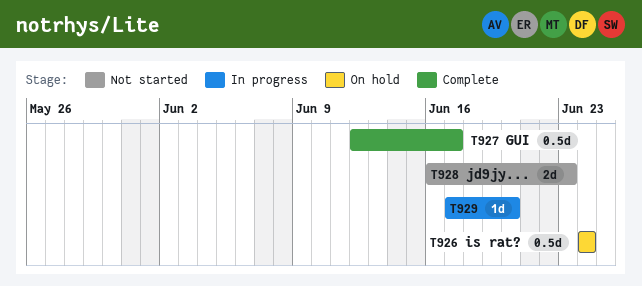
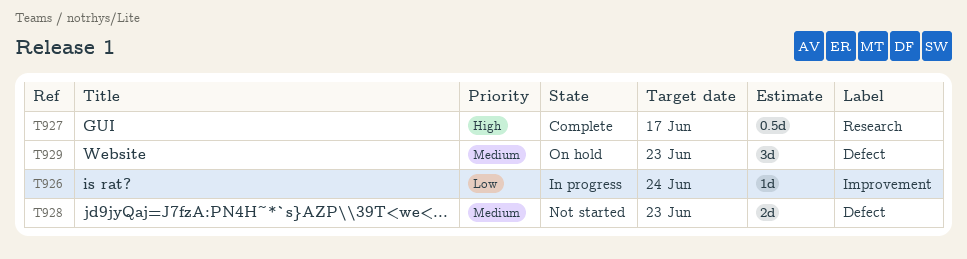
T926, status: On hold -> In progress
T926, estimate: 0.5d -> 1d
T929, status: In progress -> On hold
T929, estimate: 1d -> 3d
T929, due: Jun 20 -> Jun 23

